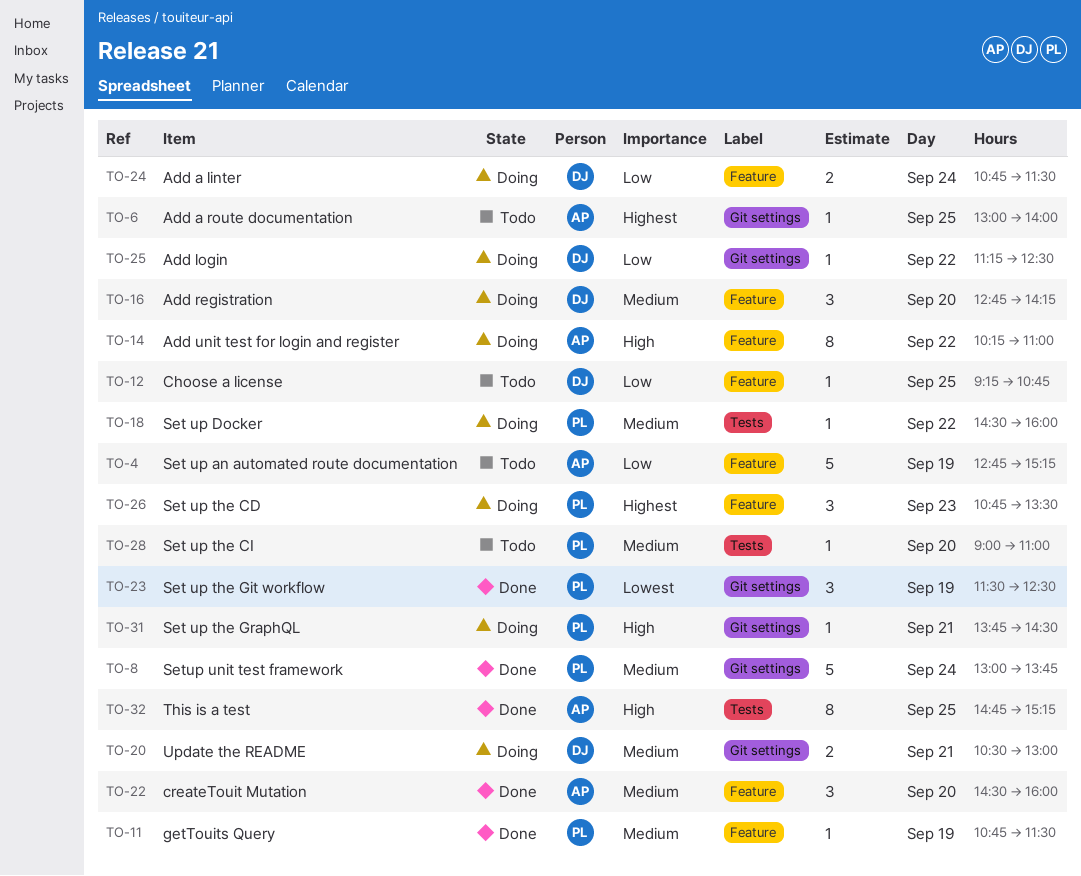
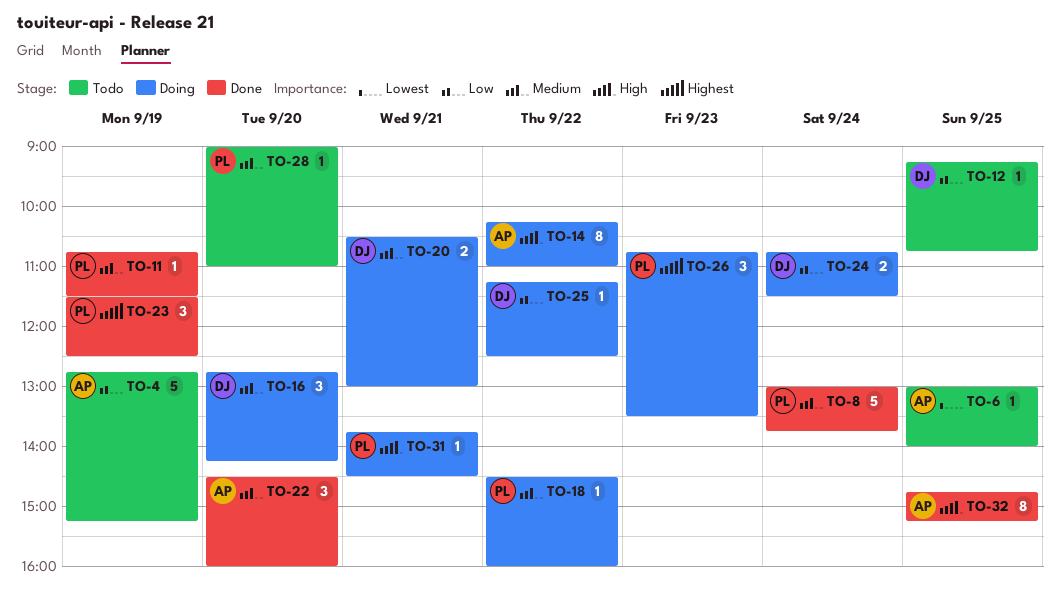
TO-6, priority: Highest -> Lowest
TO-23, priority: Lowest -> Highest

